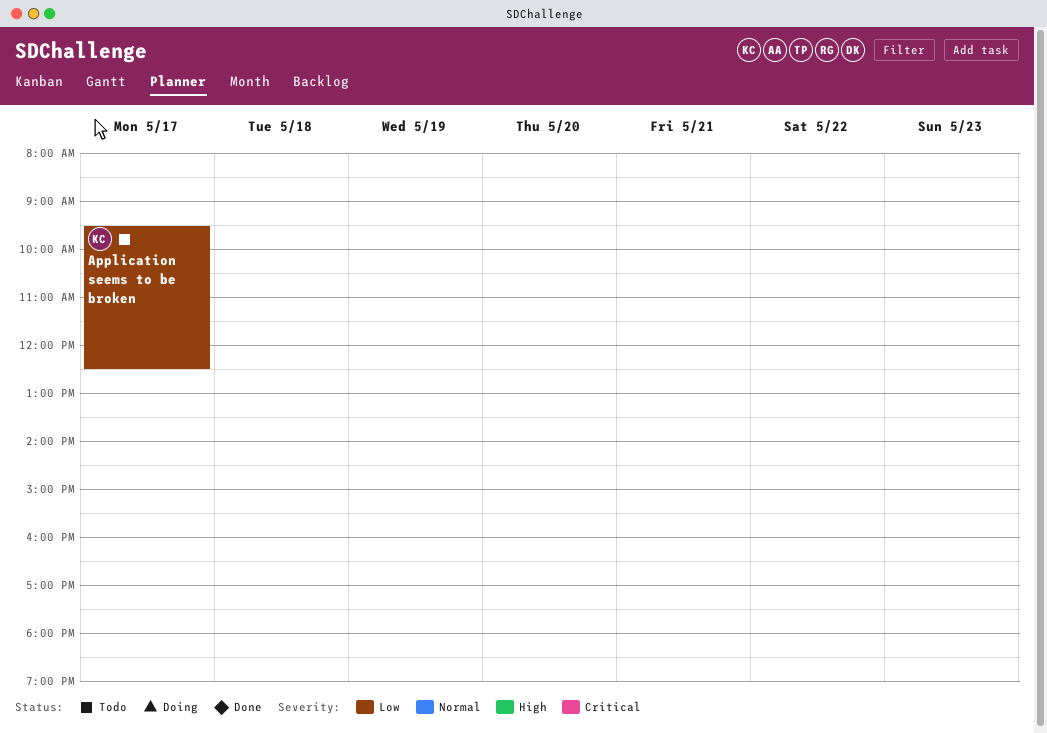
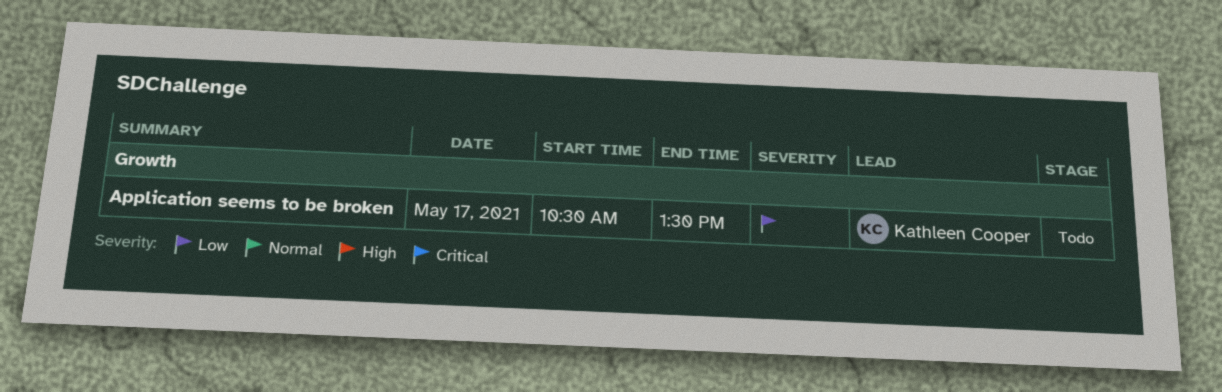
Application seems to be broken, begins: 09:30 -> 10:30
Application seems to be broken, ends: 12:30 -> 13:30

